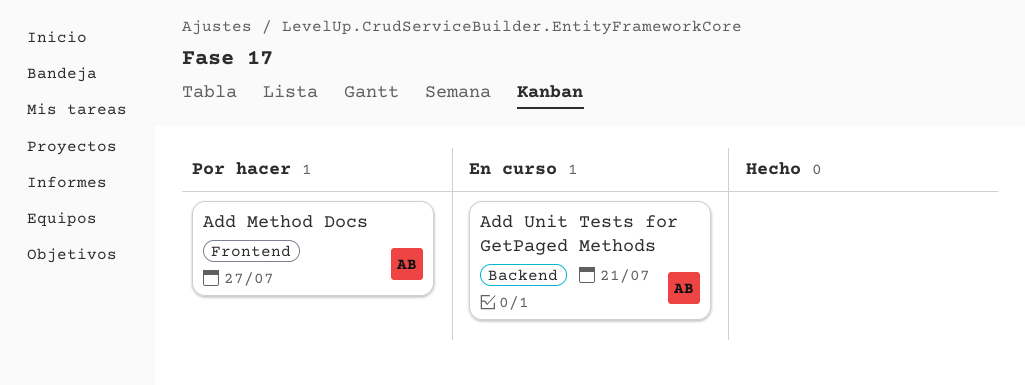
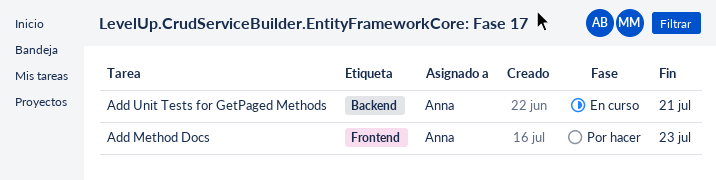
Add Method Docs, due: Jul 27 -> Jul 23

